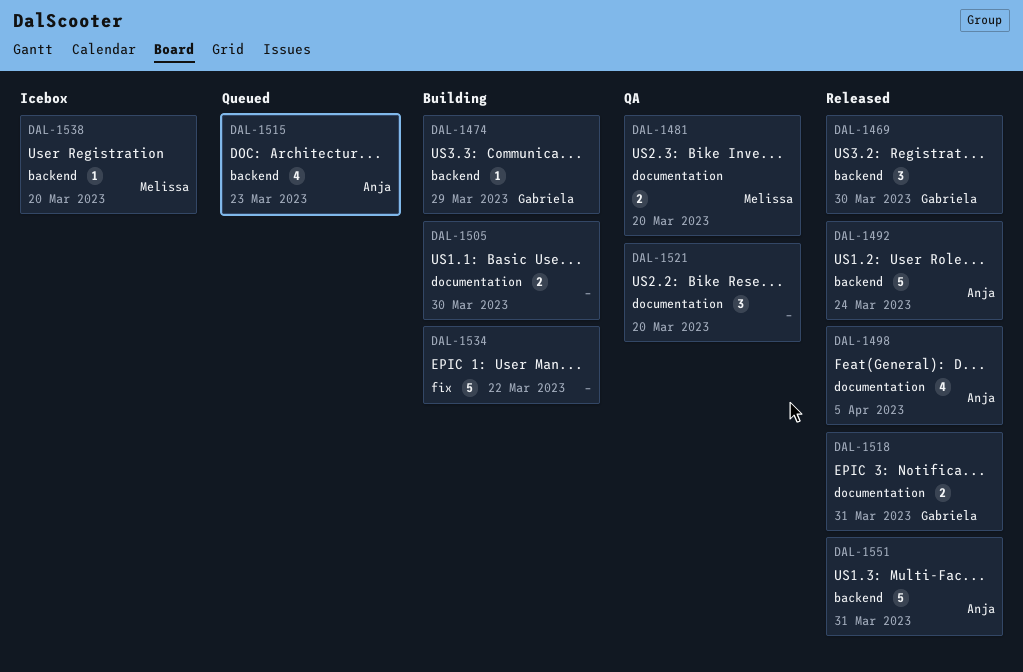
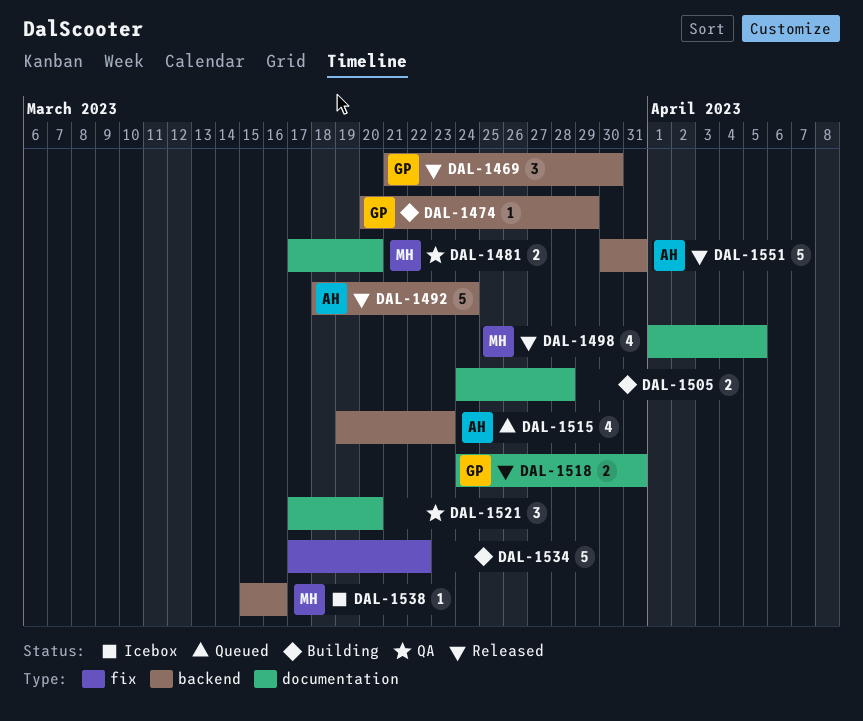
DAL-1498, owner: Anja -> Melissa
DAL-1505, due: Mar 30 -> Mar 28
DAL-1538, due: Mar 20 -> Mar 16

